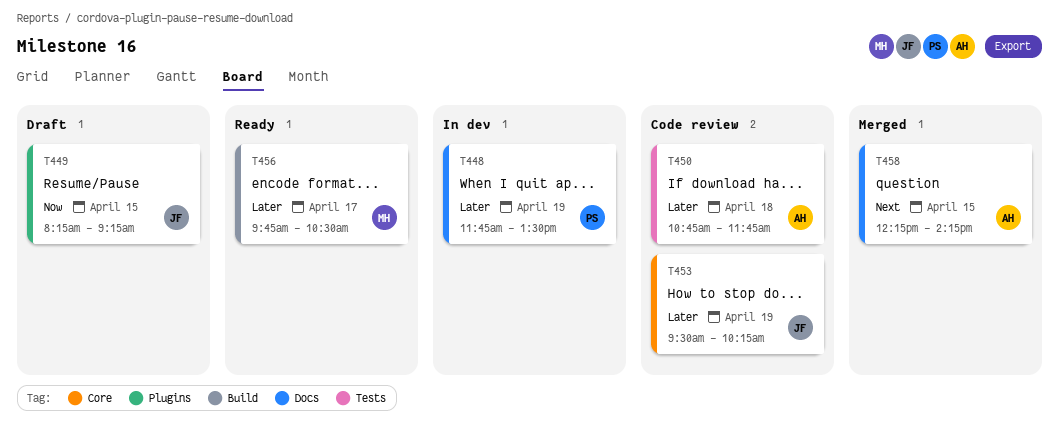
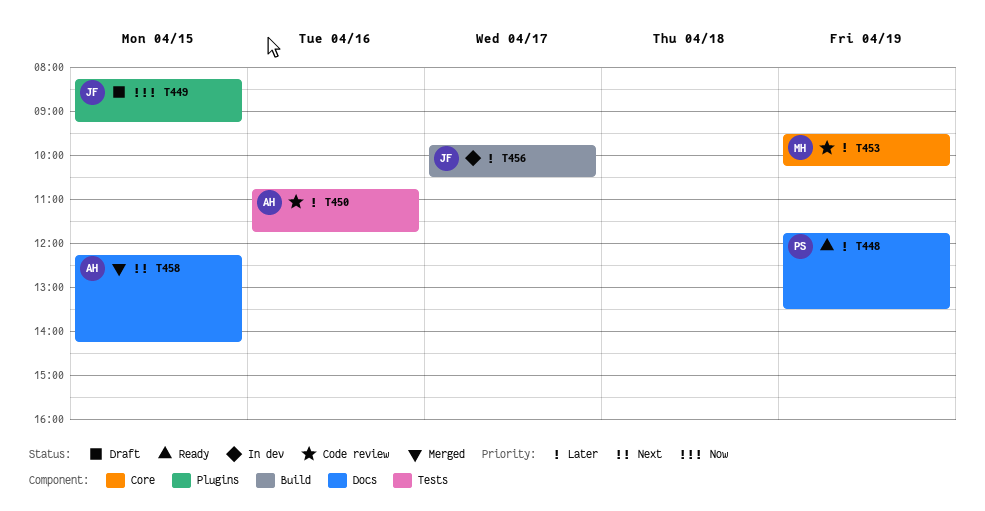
T448, status: In dev -> Ready
T450, day: Apr 18 -> Apr 16
T453, owner: JF -> MH
T456, status: Ready -> In dev
T456, owner: MH -> JF

